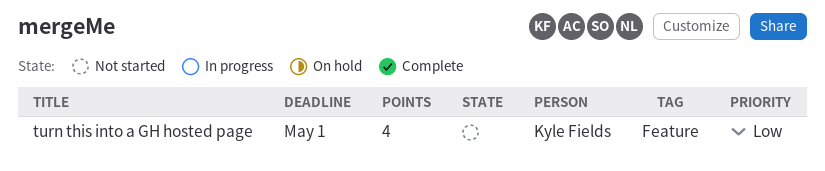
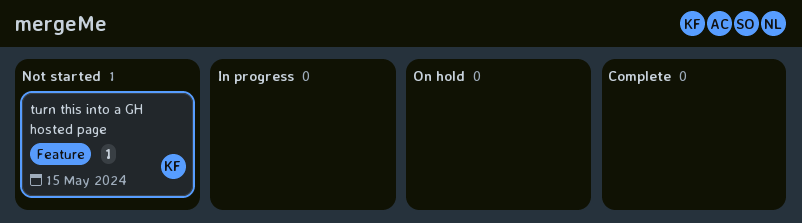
turn this into a GH hosted page, estimate: 4 -> 1
turn this into a GH hosted page, due: May 1 -> May 15

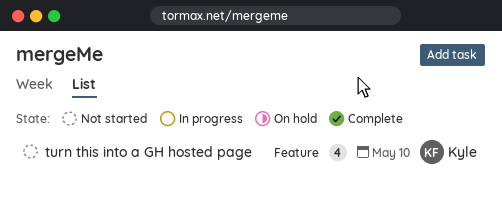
turn this into a GH hosted page, estimate: 1 -> 4
turn this into a GH hosted page, due: May 15 -> May 10

